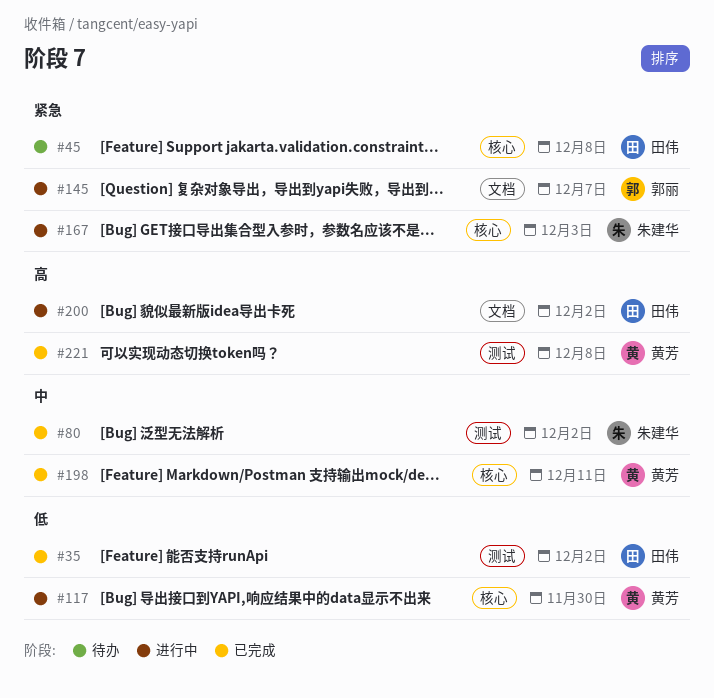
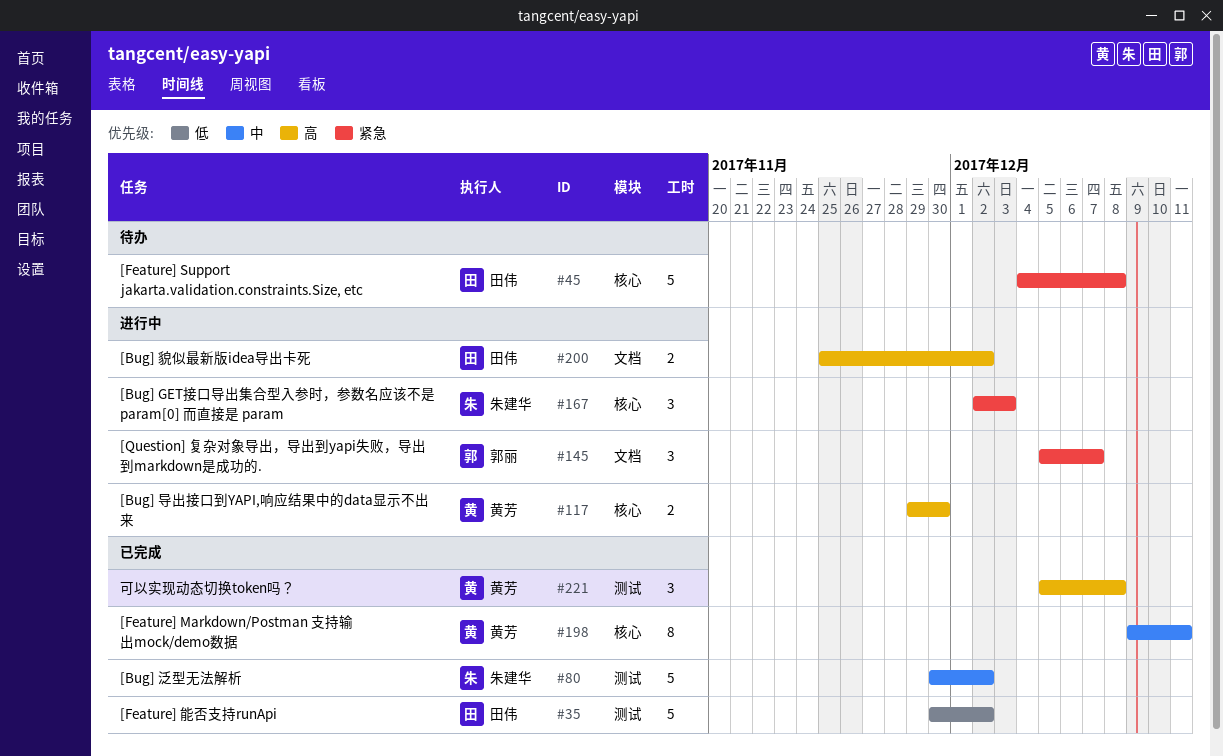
#117, priority: 低 -> 高

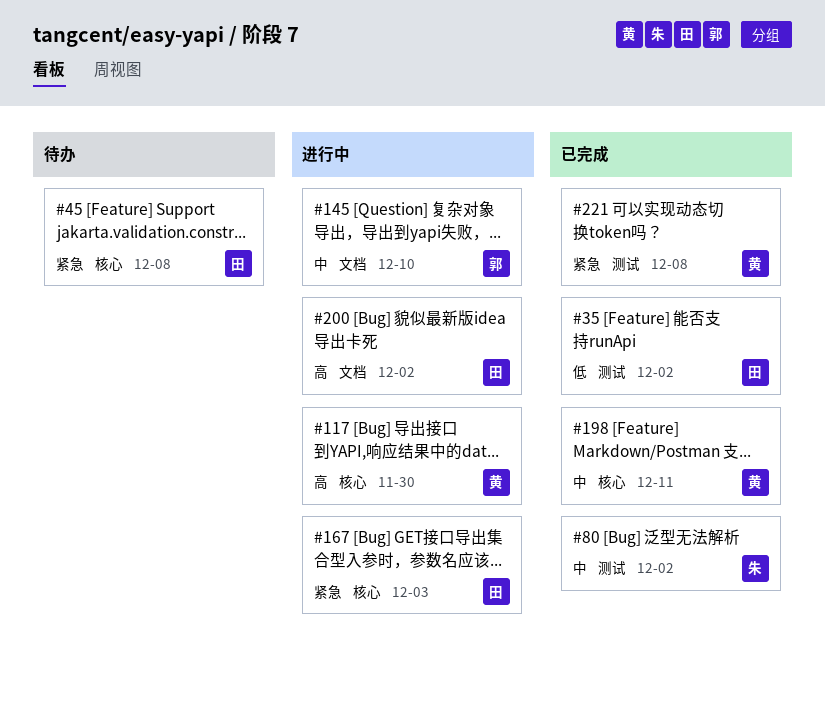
#145, priority: 紧急 -> 中
#145, due: Dec 7 -> Dec 10
#167, owner: 朱建华 -> 田伟
#221, priority: 高 -> 紧急

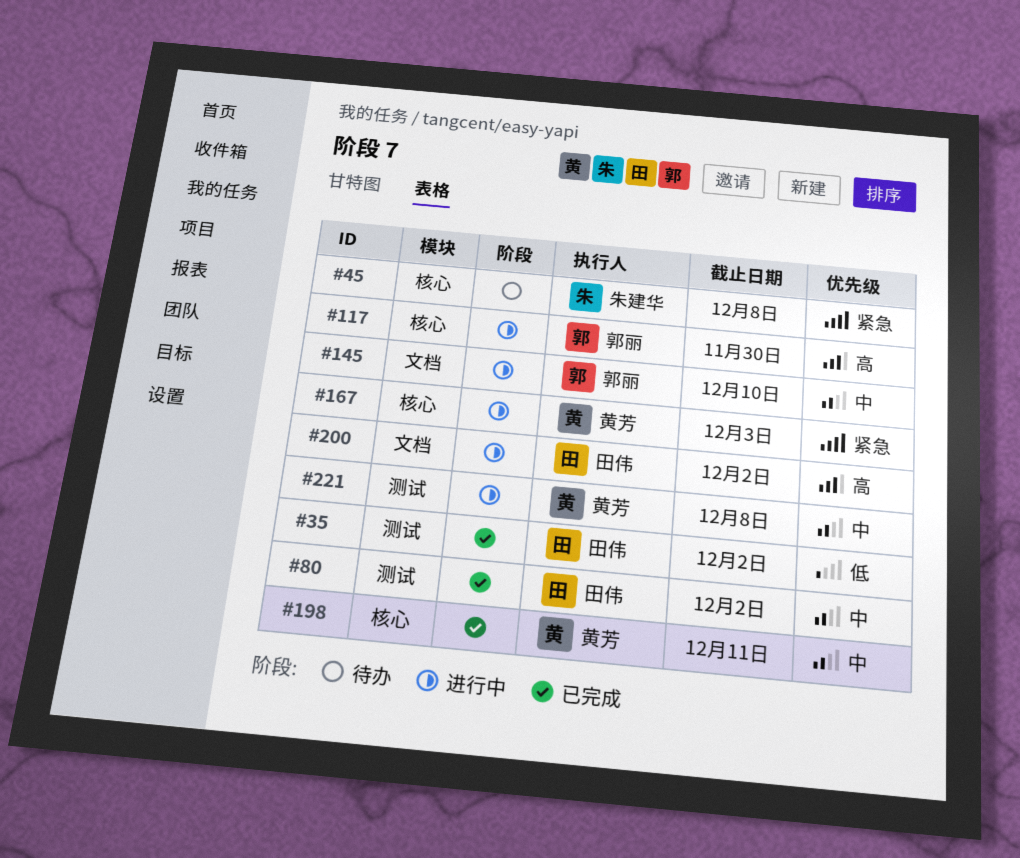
#45, owner: 田伟 -> 朱建华
#80, owner: 朱建华 -> 田伟
#117, owner: 黄芳 -> 郭丽
#167, owner: 田伟 -> 黄芳
#221, status: 已完成 -> 进行中
#221, priority: 紧急 -> 中

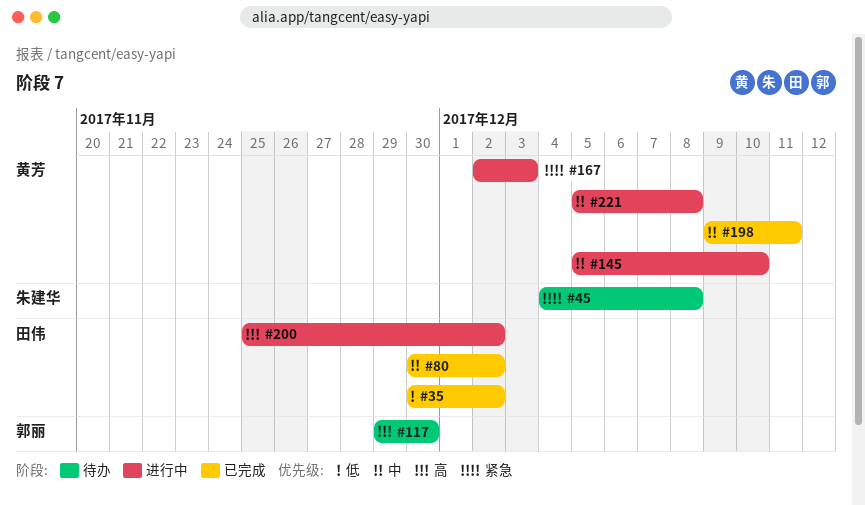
#117, status: 进行中 -> 待办
#145, owner: 郭丽 -> 黄芳

